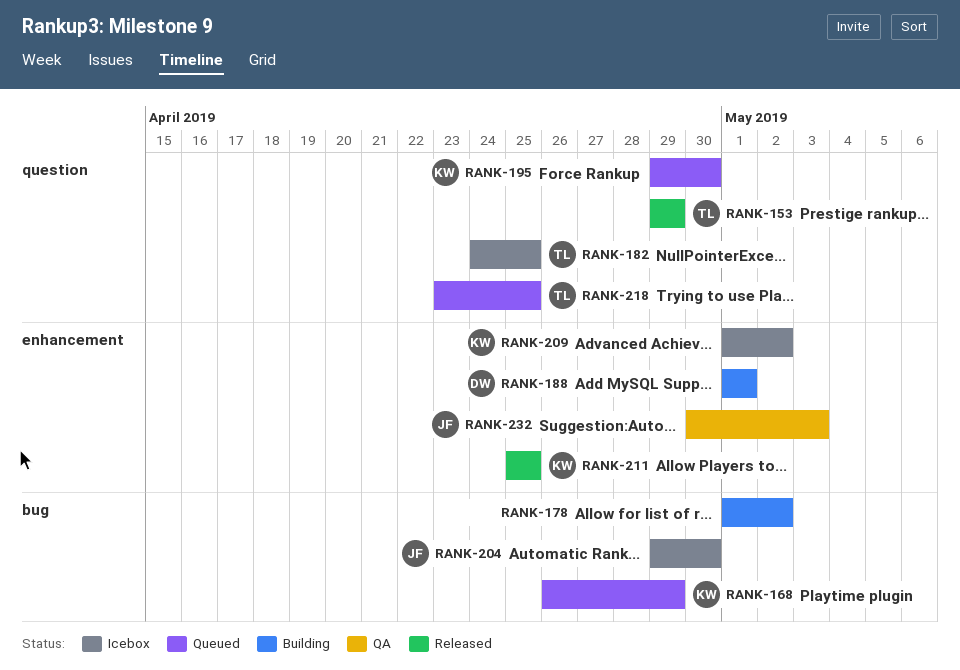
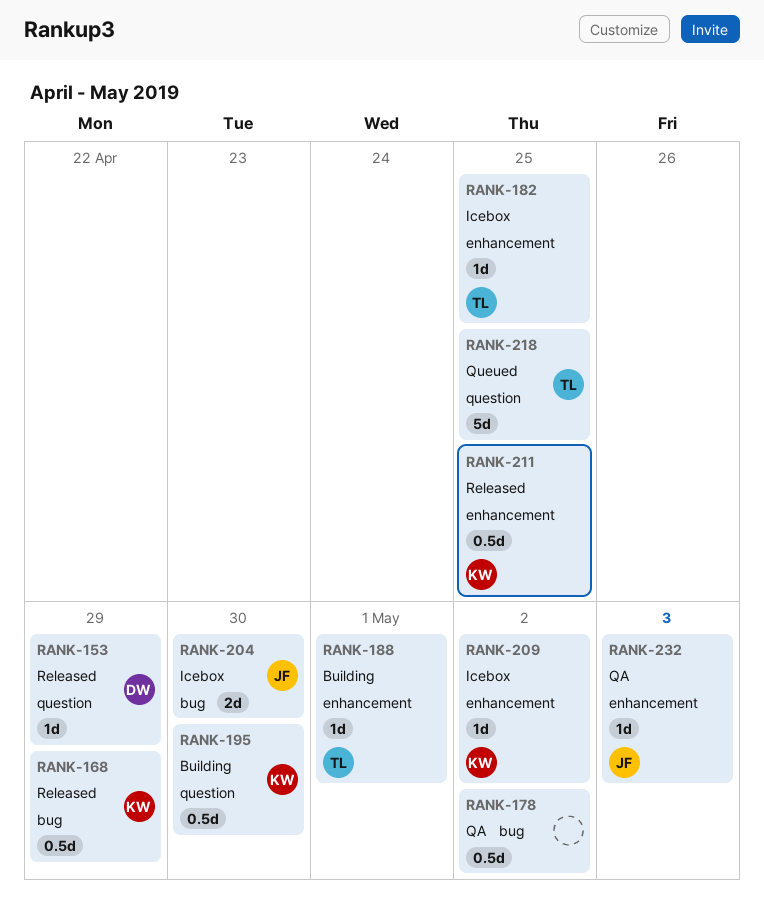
RANK-153, owner: TL -> DW
RANK-168, status: Queued -> Released
RANK-178, status: Building -> QA
RANK-182, label: question -> enhancement
RANK-188, owner: DW -> TL
RANK-195, status: Queued -> Building

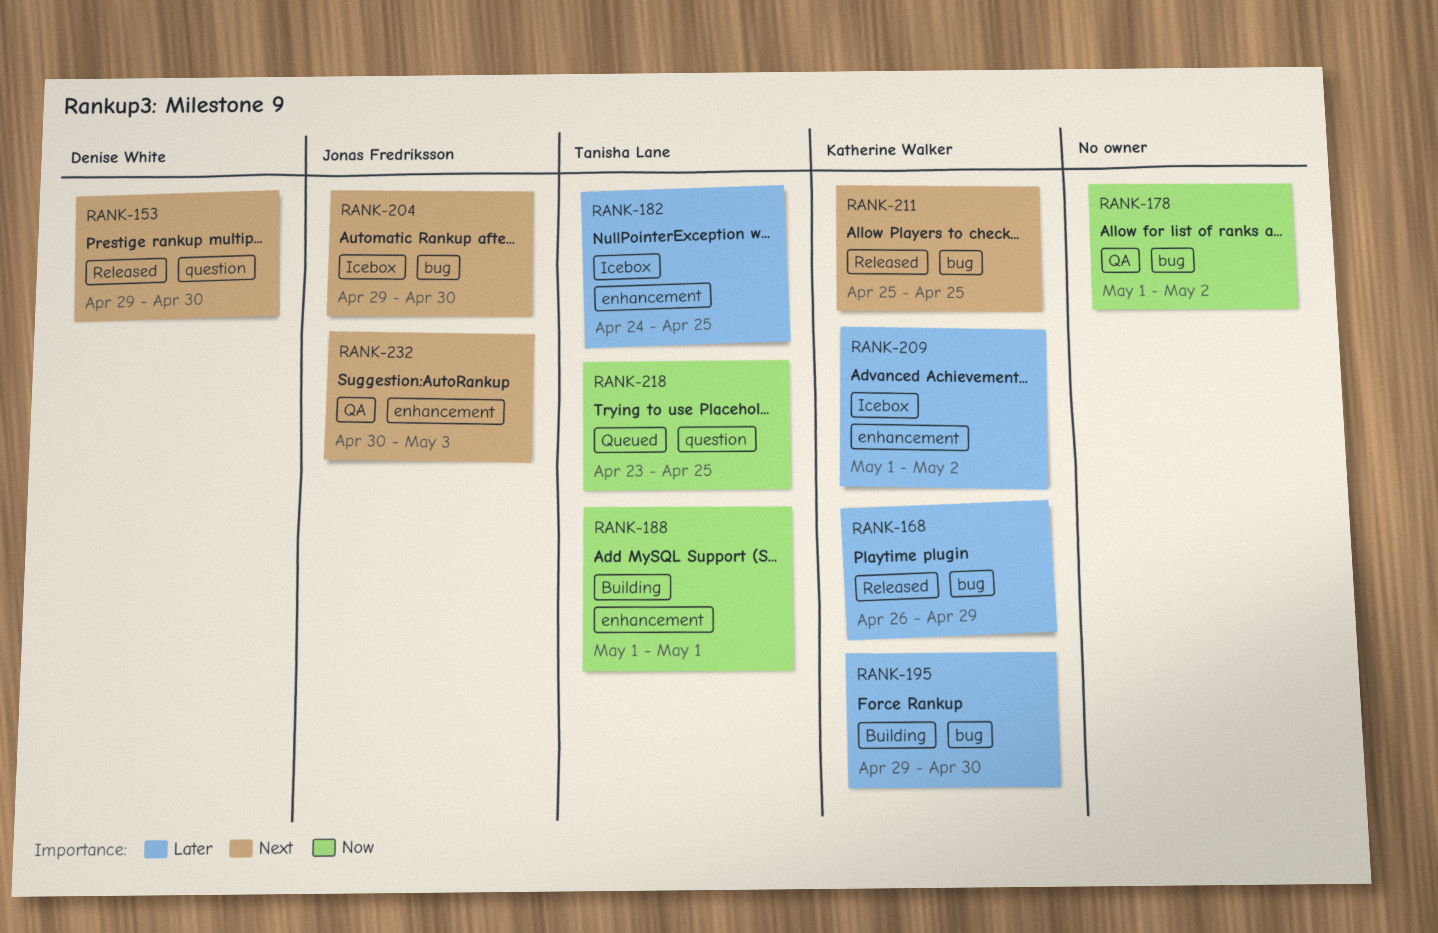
RANK-153, due: Apr 29 -> Apr 30
RANK-195, label: question -> bug
RANK-211, label: enhancement -> bug

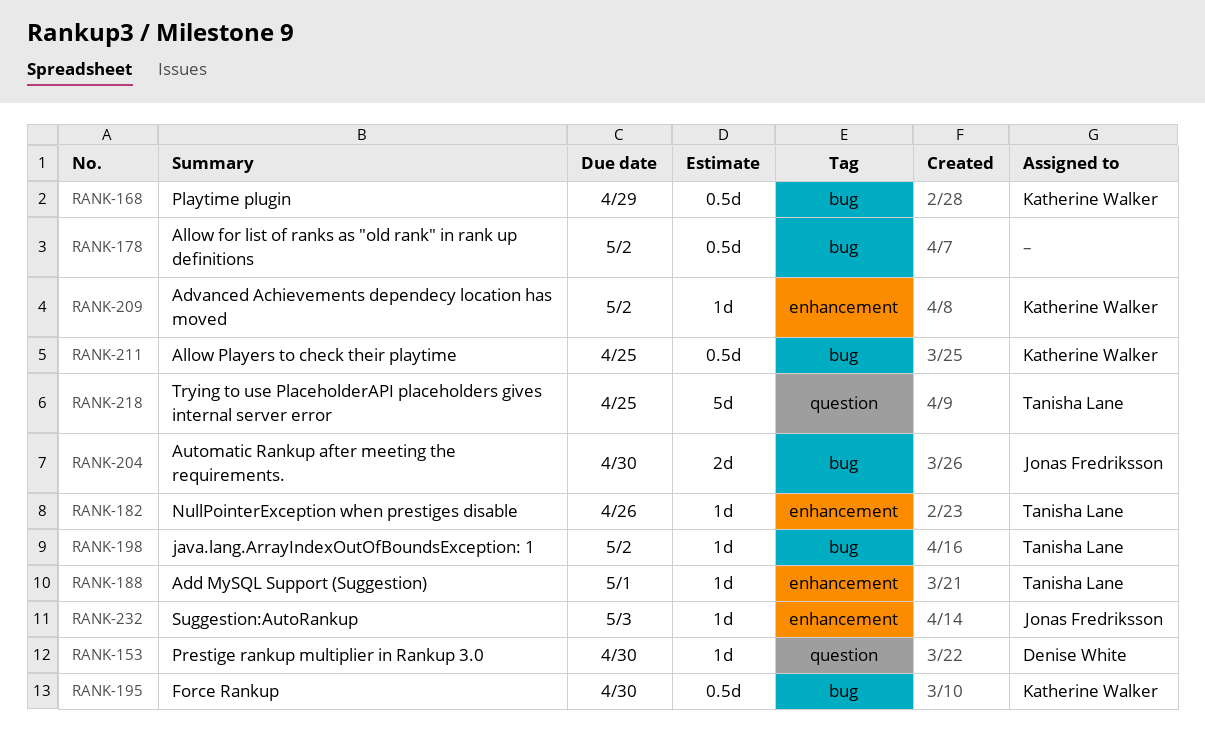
RANK-182, due: Apr 25 -> Apr 26
RANK-198: none -> present

